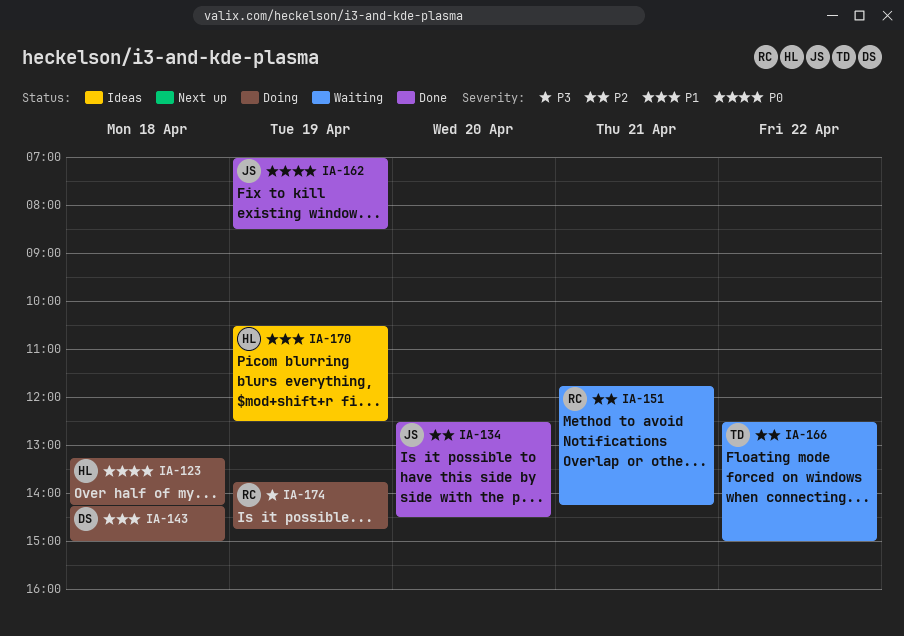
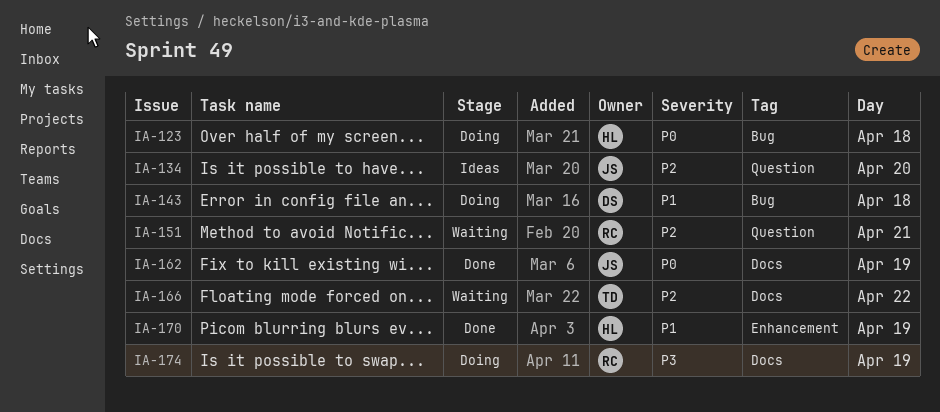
IA-134, status: Done -> Ideas
IA-170, status: Ideas -> Done

